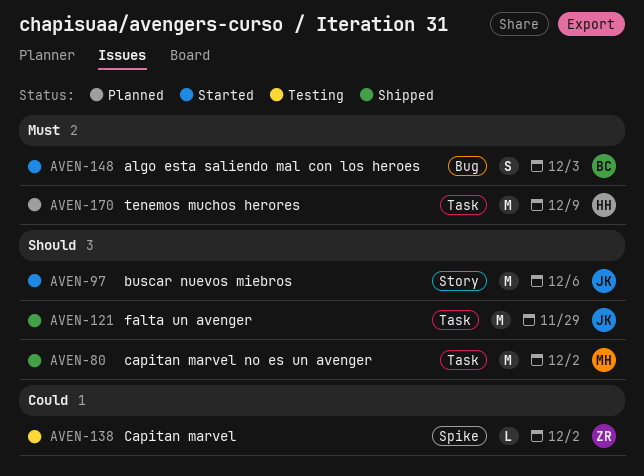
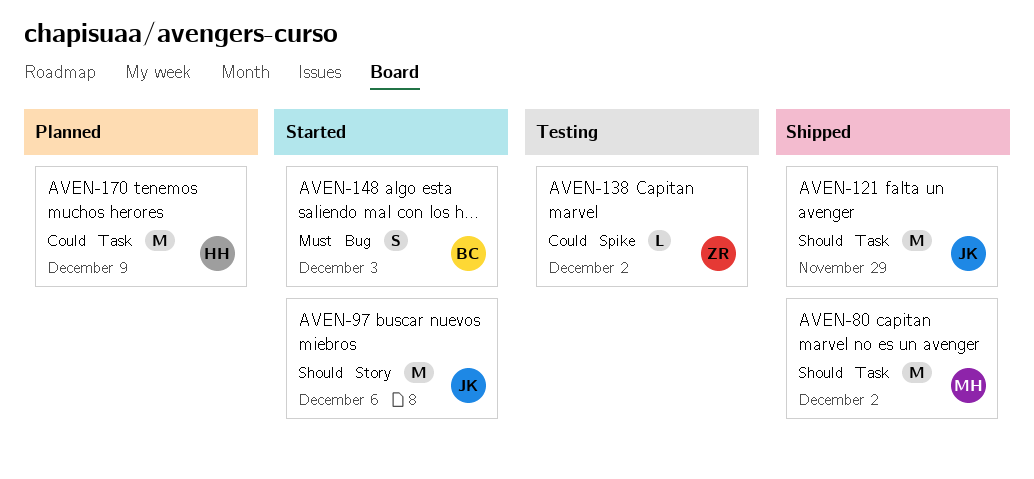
AVEN-170, priority: Must -> Could

